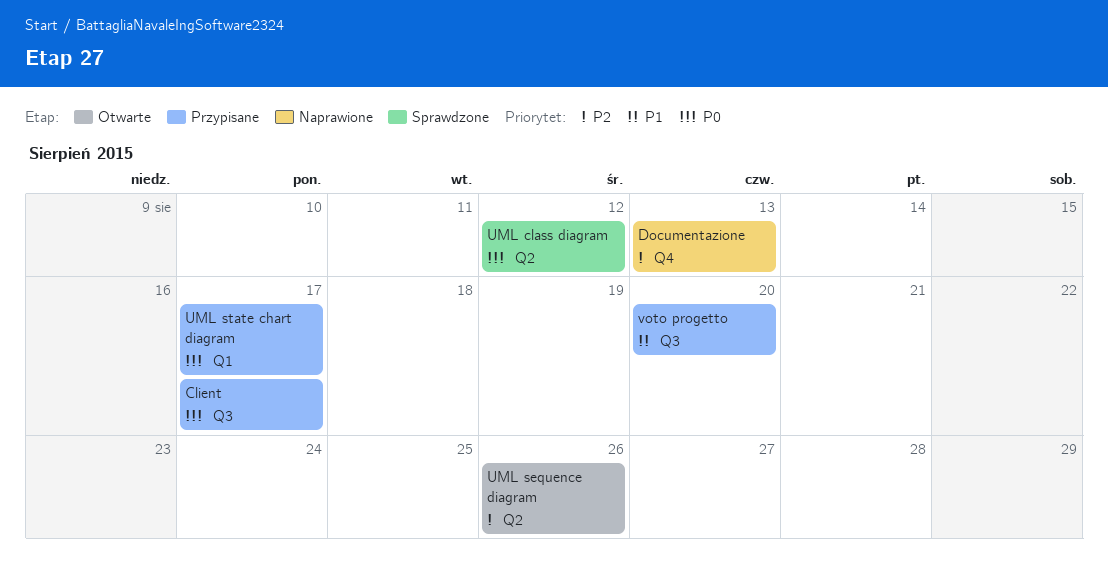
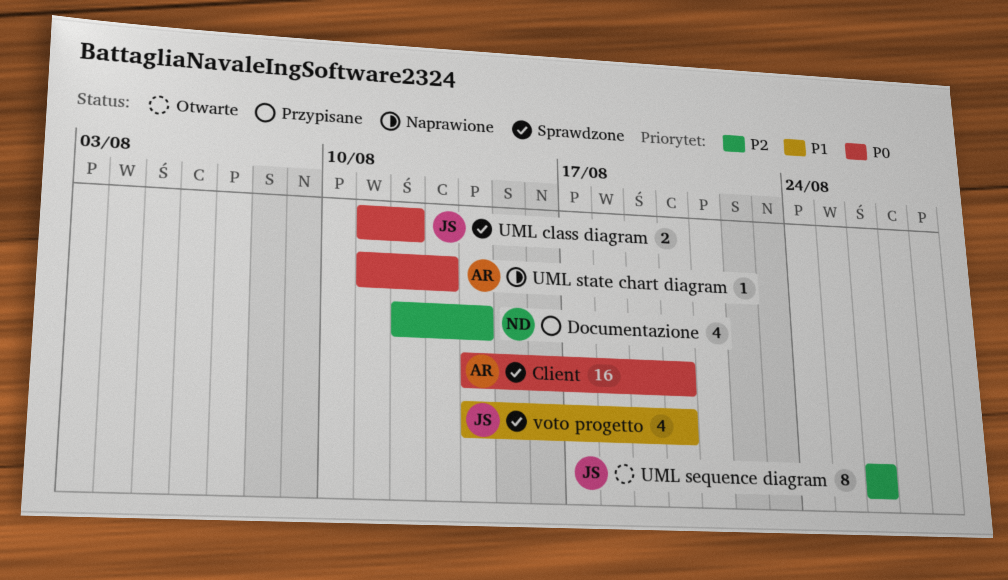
Client, status: Przypisane -> Sprawdzone
Client, due: Aug 17 -> Aug 20
Documentazione, status: Naprawione -> Przypisane
Documentazione, due: Aug 13 -> Aug 14
UML state chart diagram, status: Przypisane -> Naprawione
UML state chart diagram, due: Aug 17 -> Aug 13
voto progetto, status: Przypisane -> Sprawdzone

